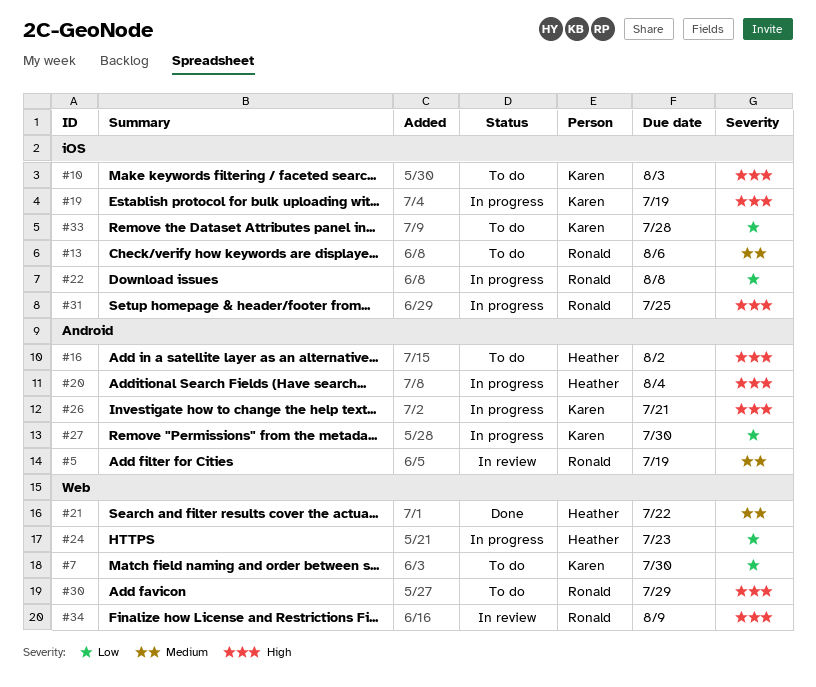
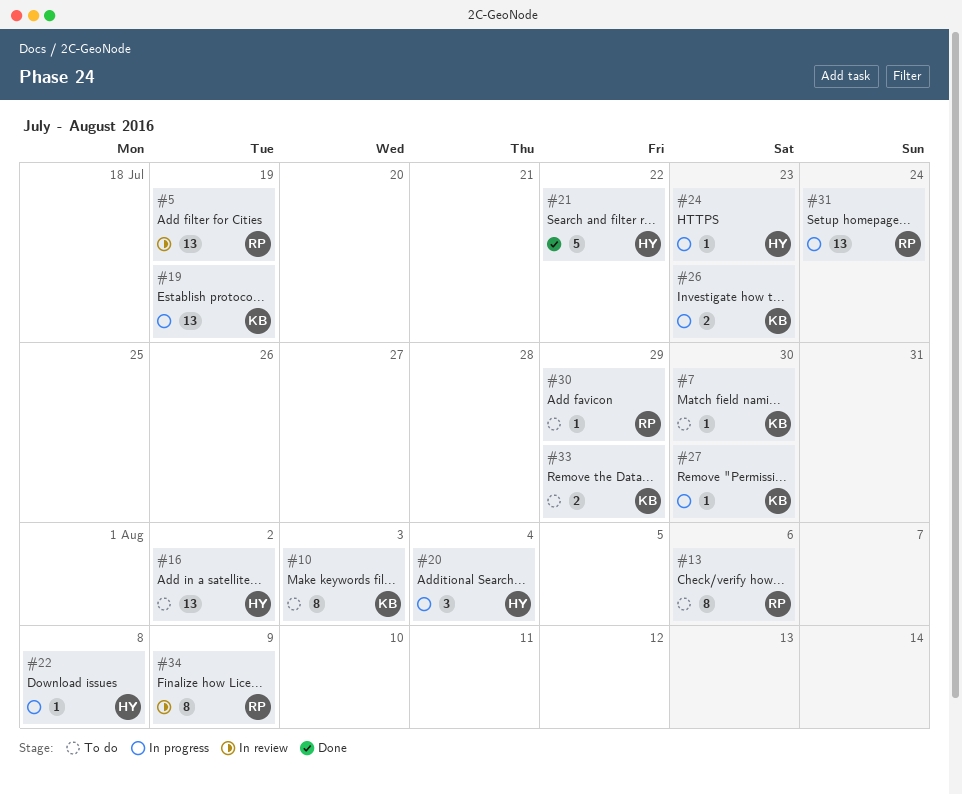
#22, owner: Ronald -> Heather
#26, due: Jul 21 -> Jul 23
#31, due: Jul 25 -> Jul 24
#33, due: Jul 28 -> Jul 29

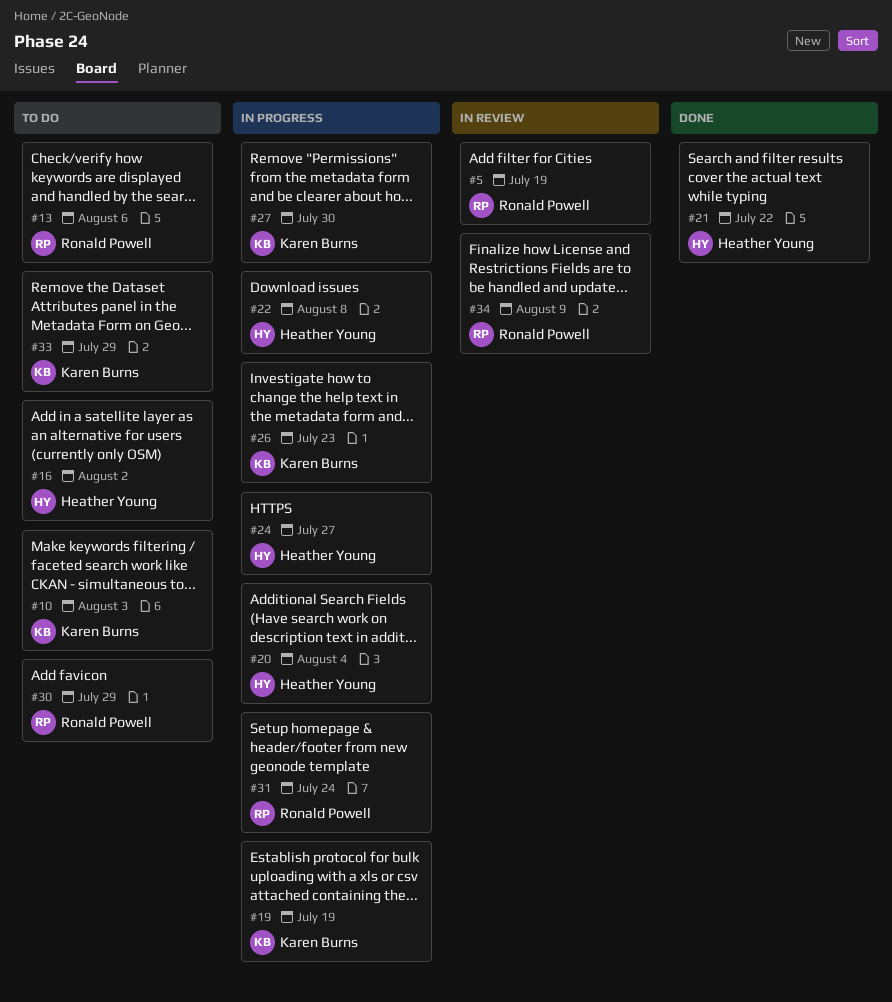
#7: present -> none
#24, due: Jul 23 -> Jul 27

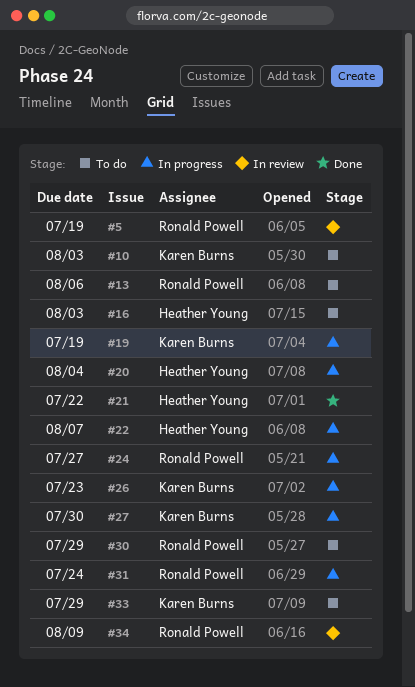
#16, due: Aug 2 -> Aug 3
#22, due: Aug 8 -> Aug 7
#24, owner: Heather Young -> Ronald Powell

